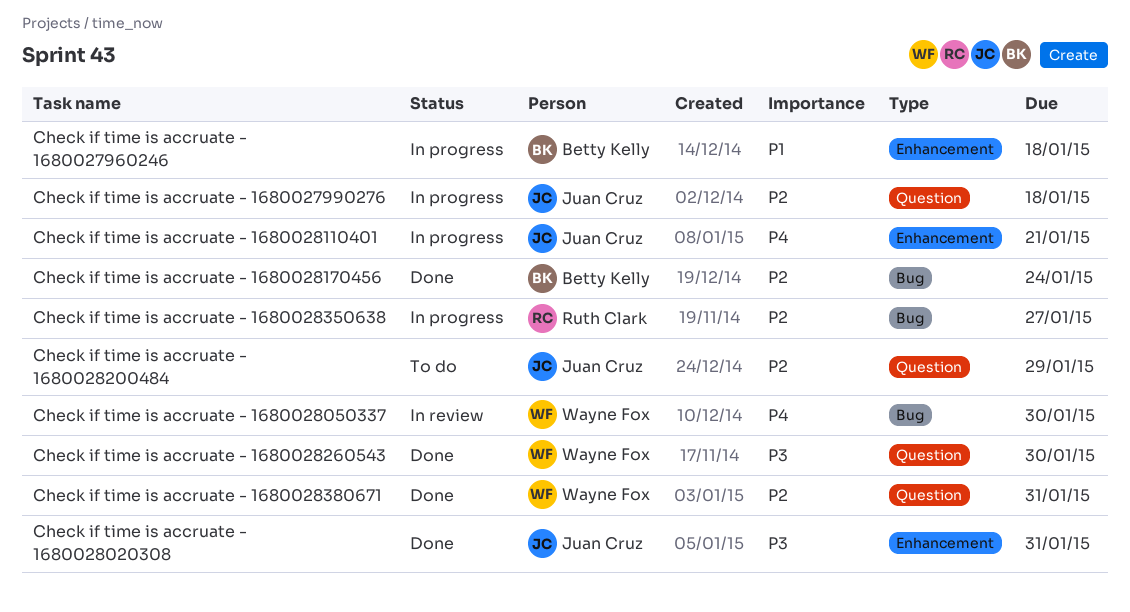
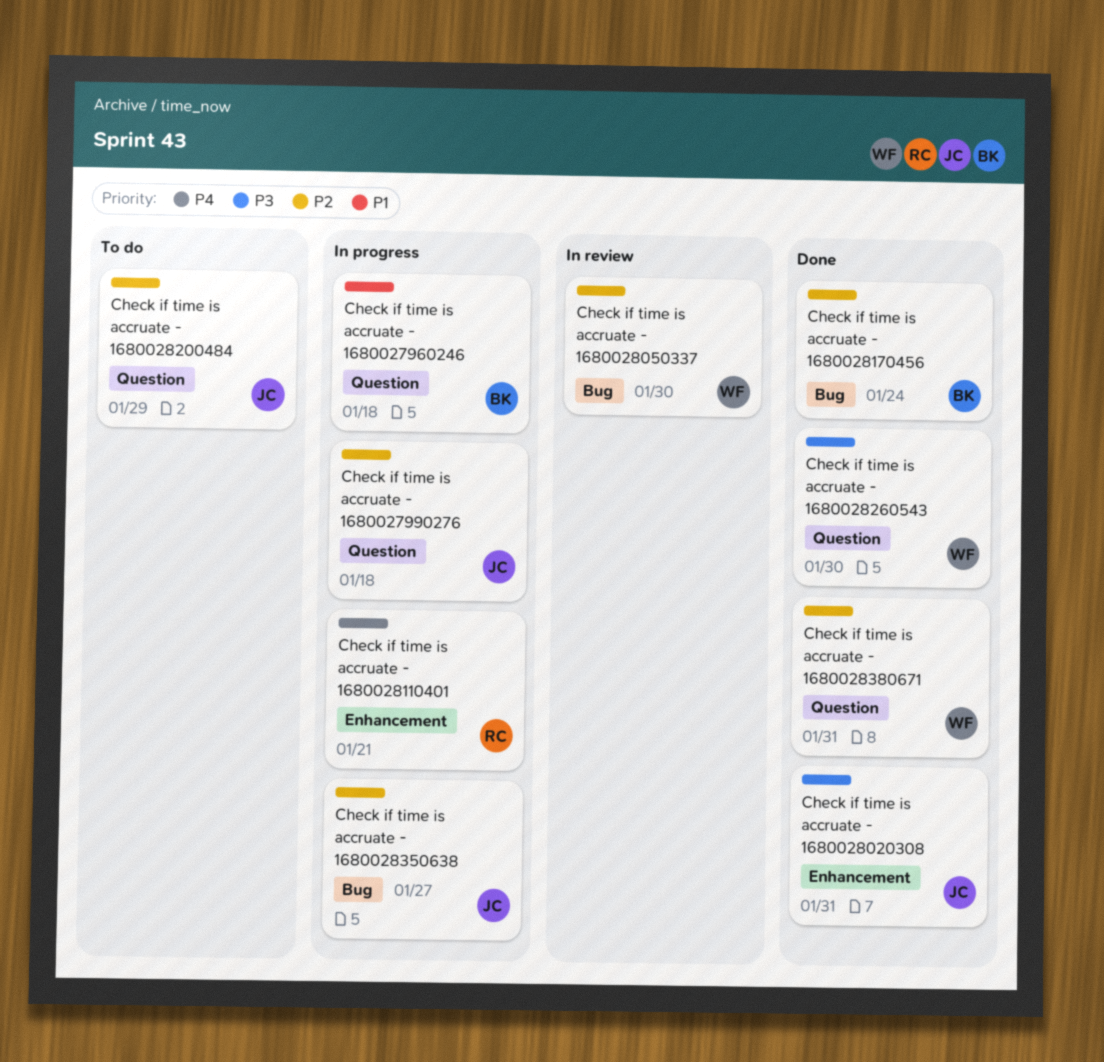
Check if time is accruate - 1680027960246, label: Enhancement -> Question
Check if time is accruate - 1680028050337, priority: P4 -> P2
Check if time is accruate - 1680028110401, owner: Juan Cruz -> Ruth Clark
Check if time is accruate - 1680028350638, owner: Ruth Clark -> Juan Cruz

